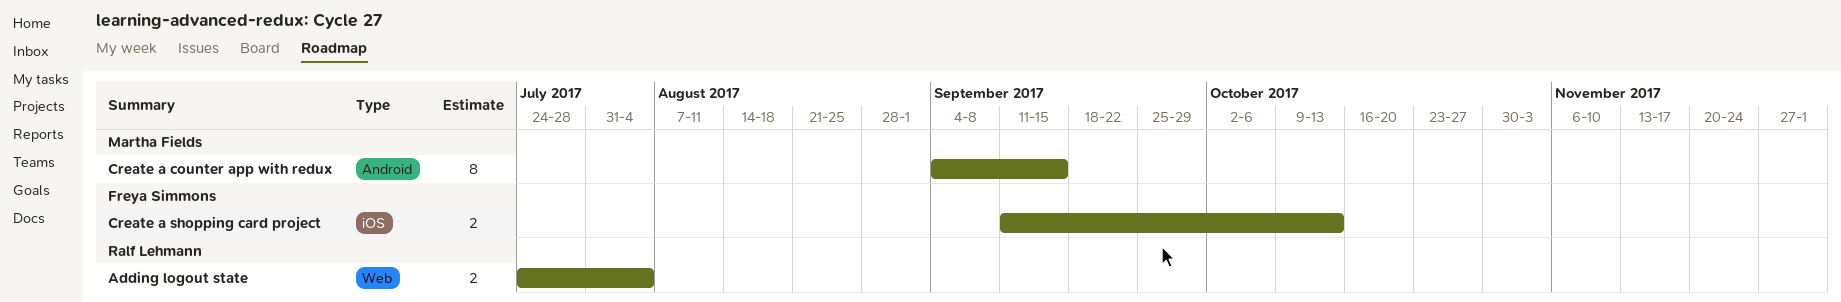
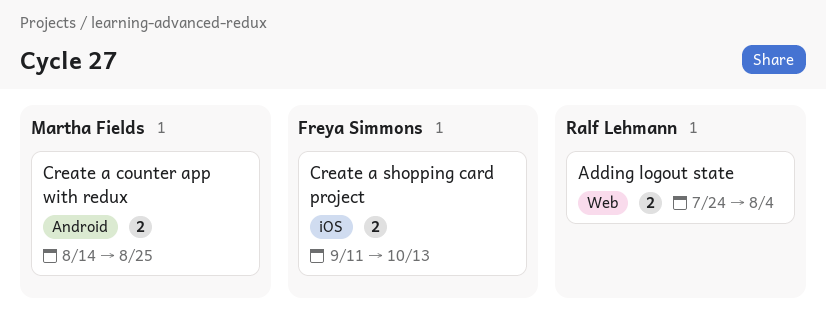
Create a counter app with redux, estimate: 8 -> 2
Create a counter app with redux, start: Sep 4 -> Aug 14
Create a counter app with redux, due: Sep 15 -> Aug 25

